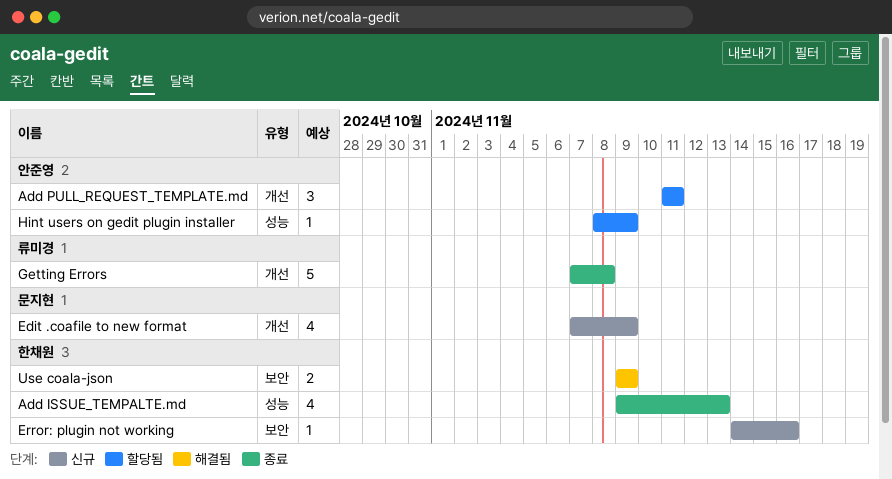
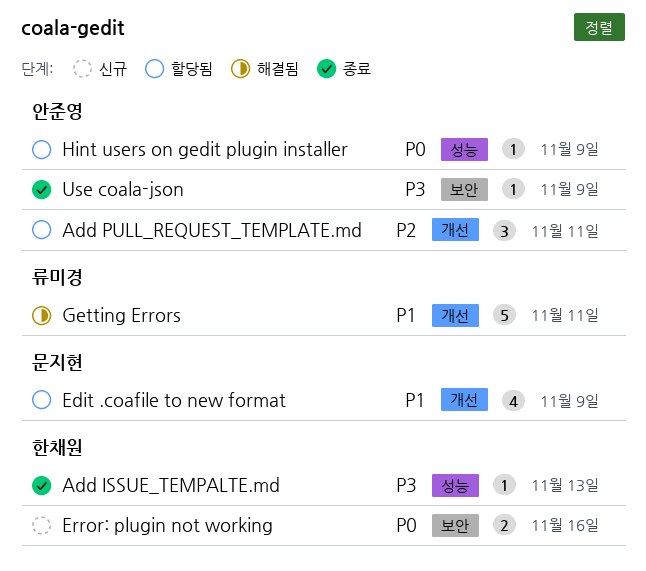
Add ISSUE_TEMPALTE.md, estimate: 4 -> 1
Edit .coafile to new format, status: 신규 -> 할당됨
Error: plugin not working, estimate: 1 -> 2
Getting Errors, status: 종료 -> 해결됨
Getting Errors, due: Nov 8 -> Nov 11
Use coala-json, status: 해결됨 -> 종료
Use coala-json, owner: 한채원 -> 안준영
Use coala-json, estimate: 2 -> 1

